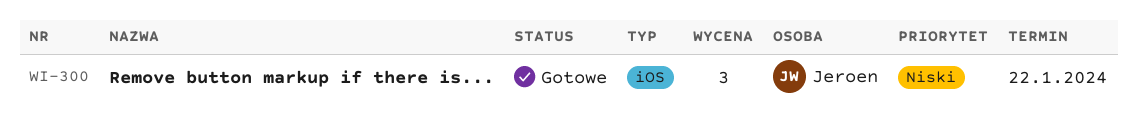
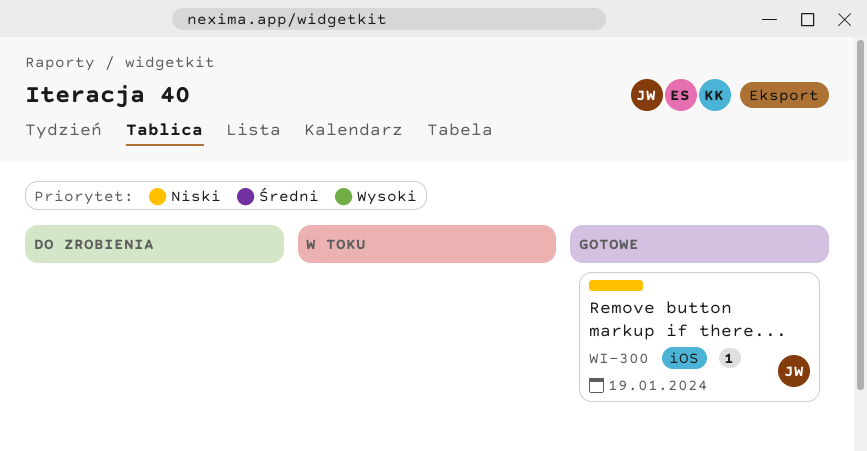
WI-300, estimate: 3 -> 1
WI-300, due: Jan 22 -> Jan 19

